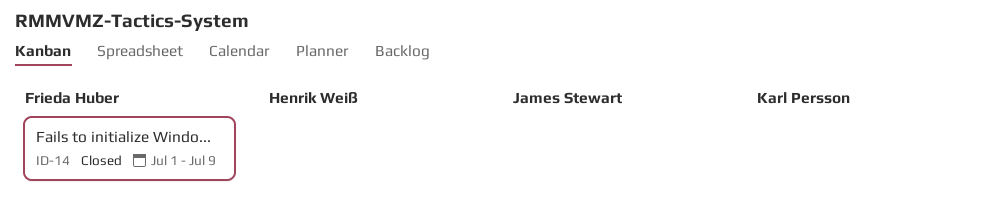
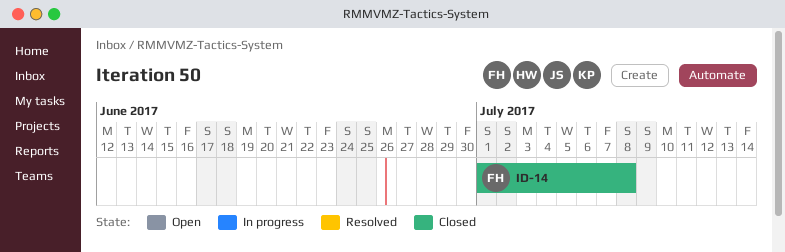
ID-14, due: Jul 9 -> Jul 8

